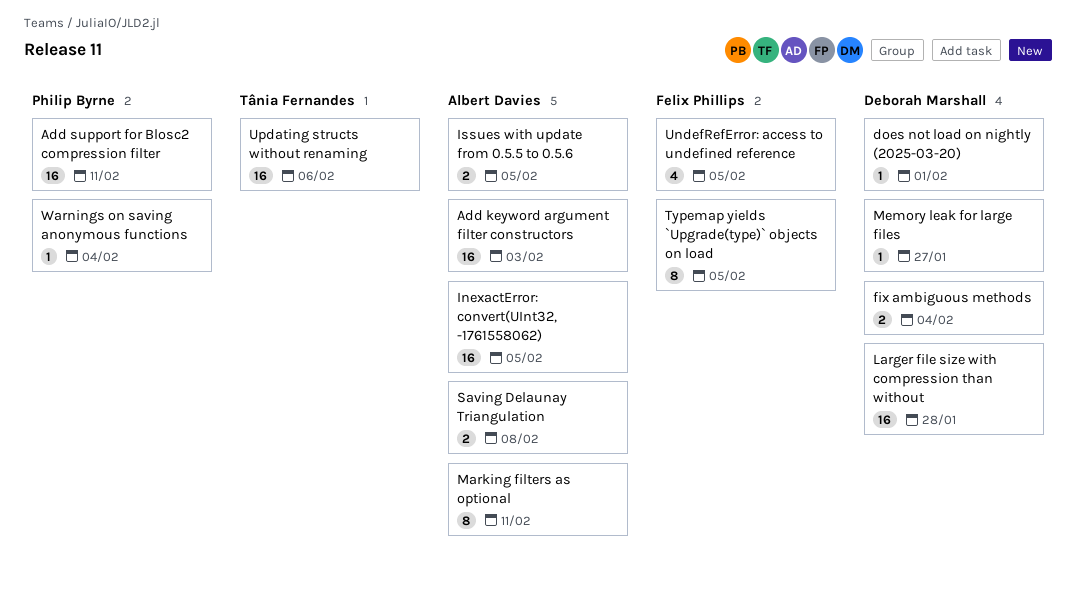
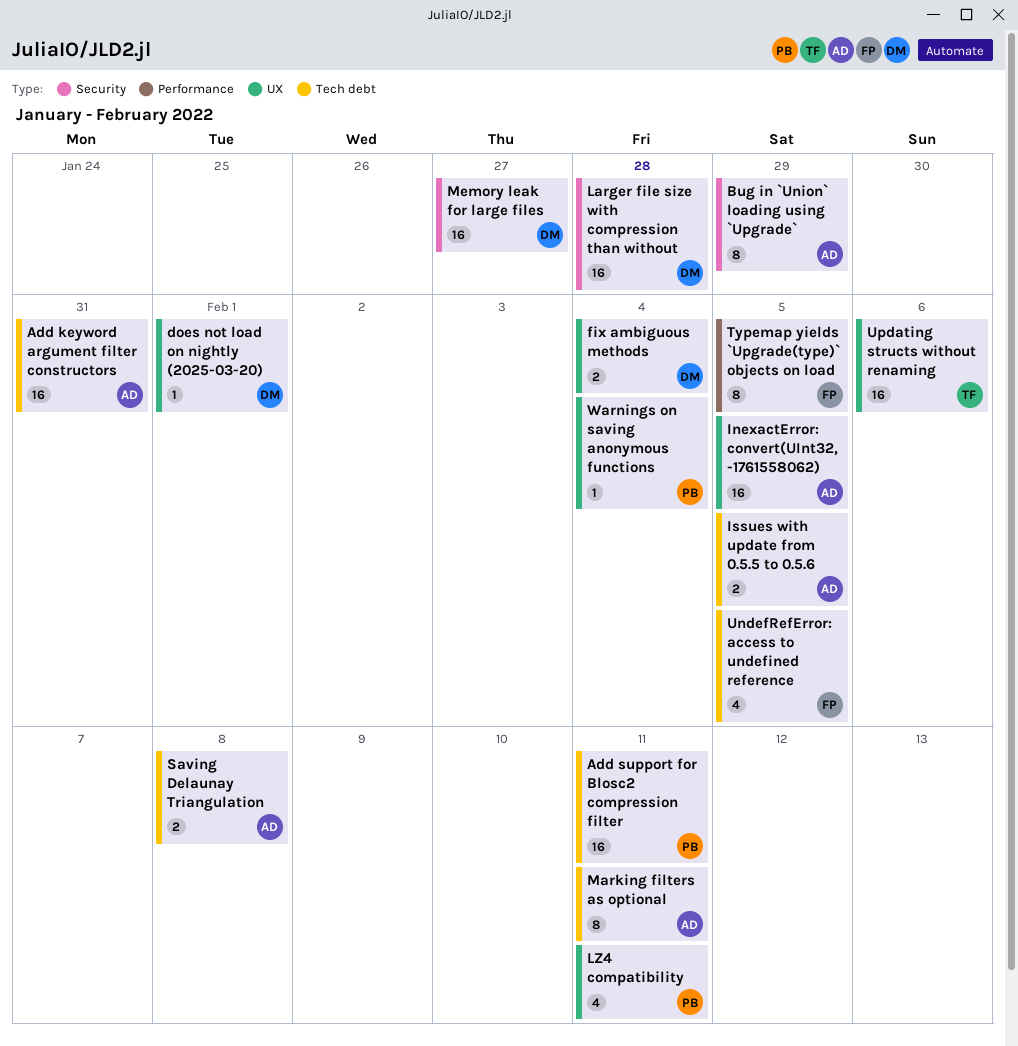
Add keyword argument filter constructors, due: Feb 3 -> Jan 31
Bug in `Union` loading using `Upgrade`: none -> present
LZ4 compatibility: none -> present
Memory leak for large files, estimate: 1 -> 16

